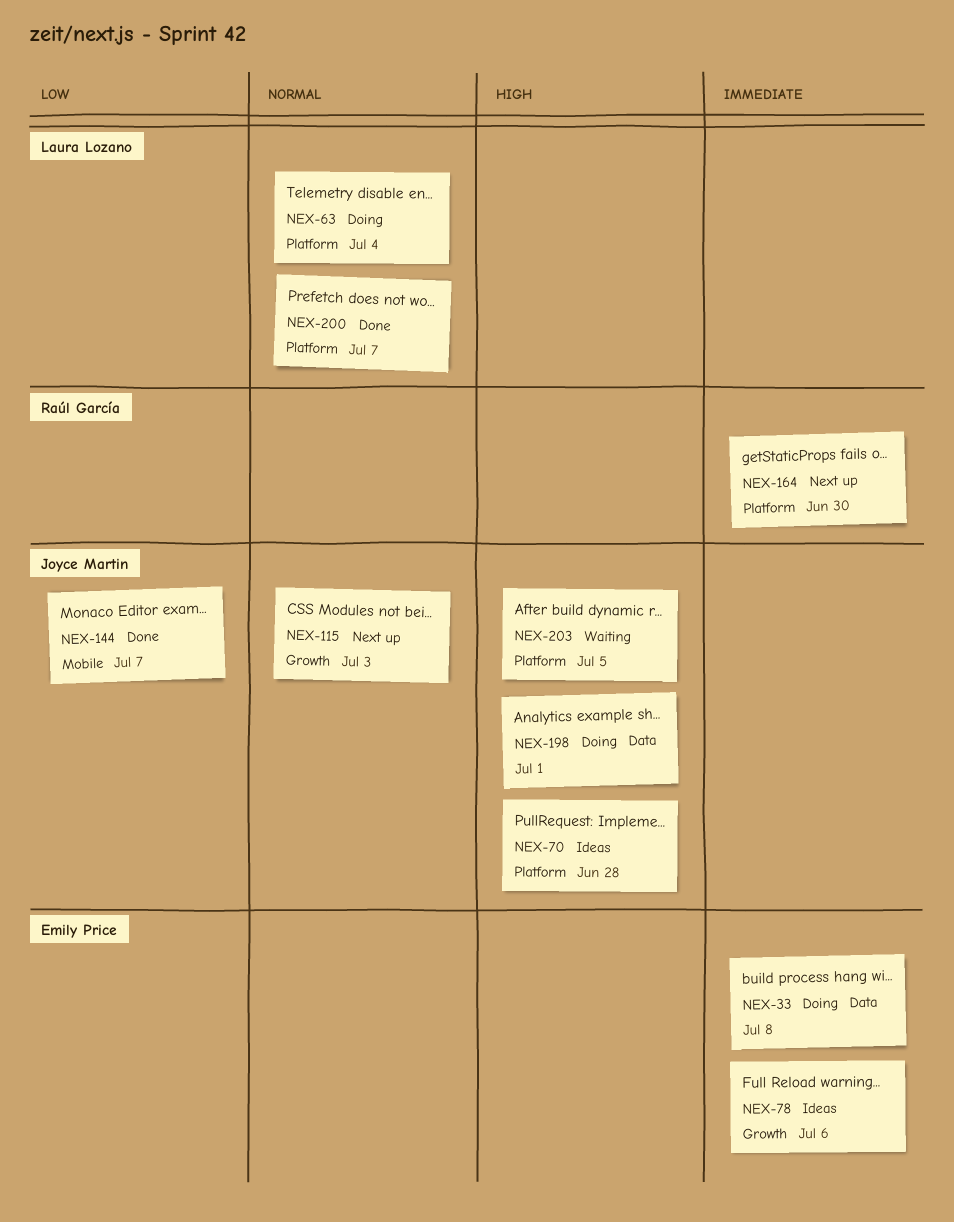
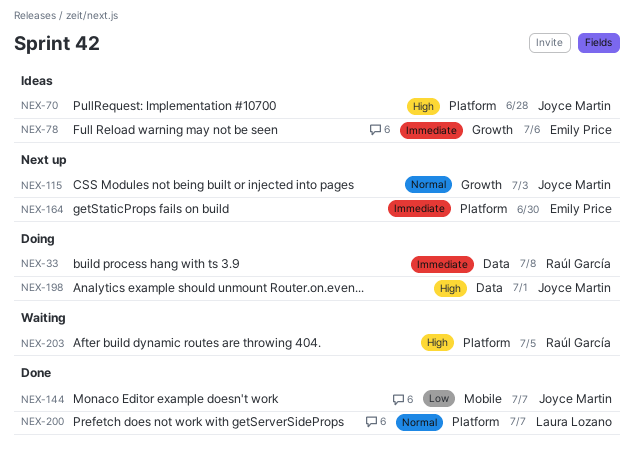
NEX-33, owner: Emily Price -> Raúl García
NEX-63: present -> none
NEX-164, owner: Raúl García -> Emily Price
NEX-203, owner: Joyce Martin -> Raúl García

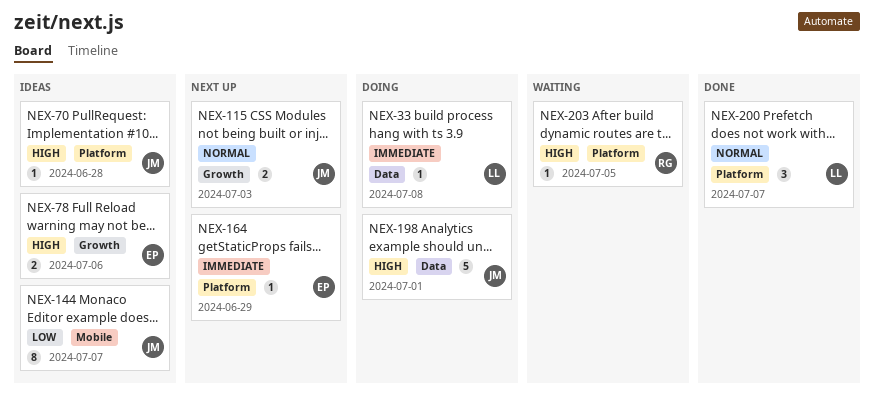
NEX-33, owner: Raúl García -> Laura Lozano
NEX-78, priority: Immediate -> High
NEX-144, status: Done -> Ideas
NEX-164, due: Jun 30 -> Jun 29

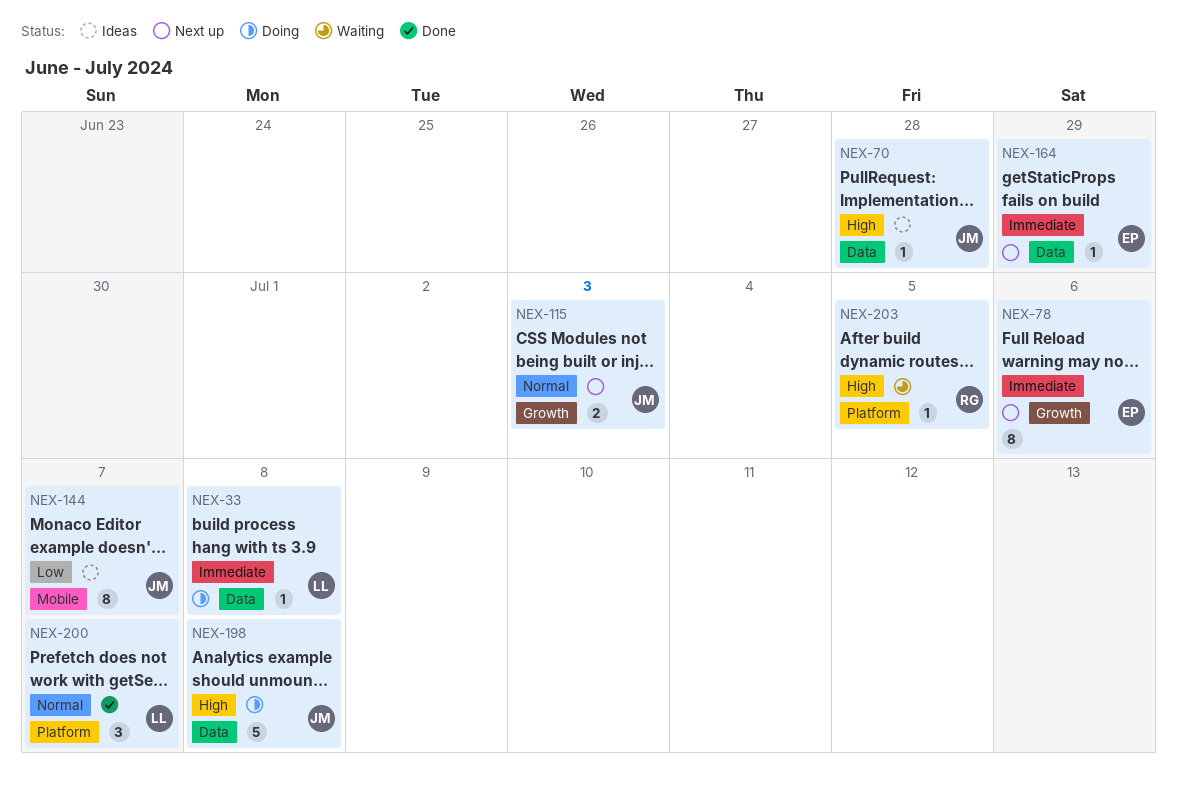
NEX-70, label: Platform -> Data
NEX-78, status: Ideas -> Next up
NEX-78, priority: High -> Immediate
NEX-78, estimate: 2 -> 8
NEX-164, label: Platform -> Data
NEX-198, due: Jul 1 -> Jul 8

